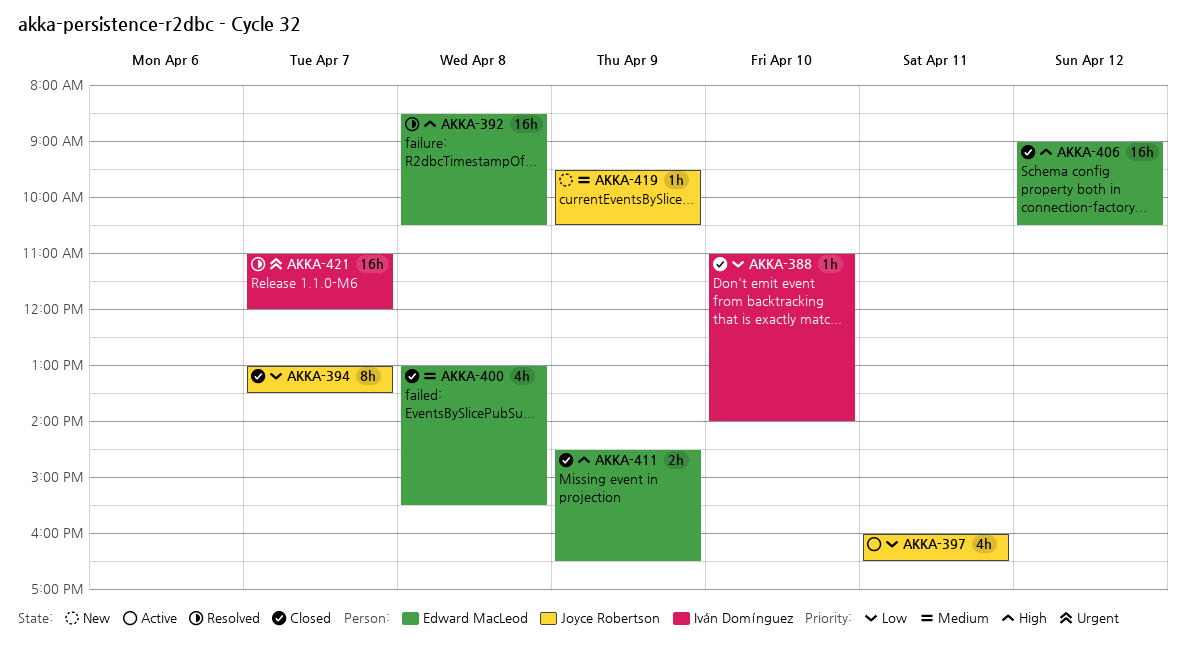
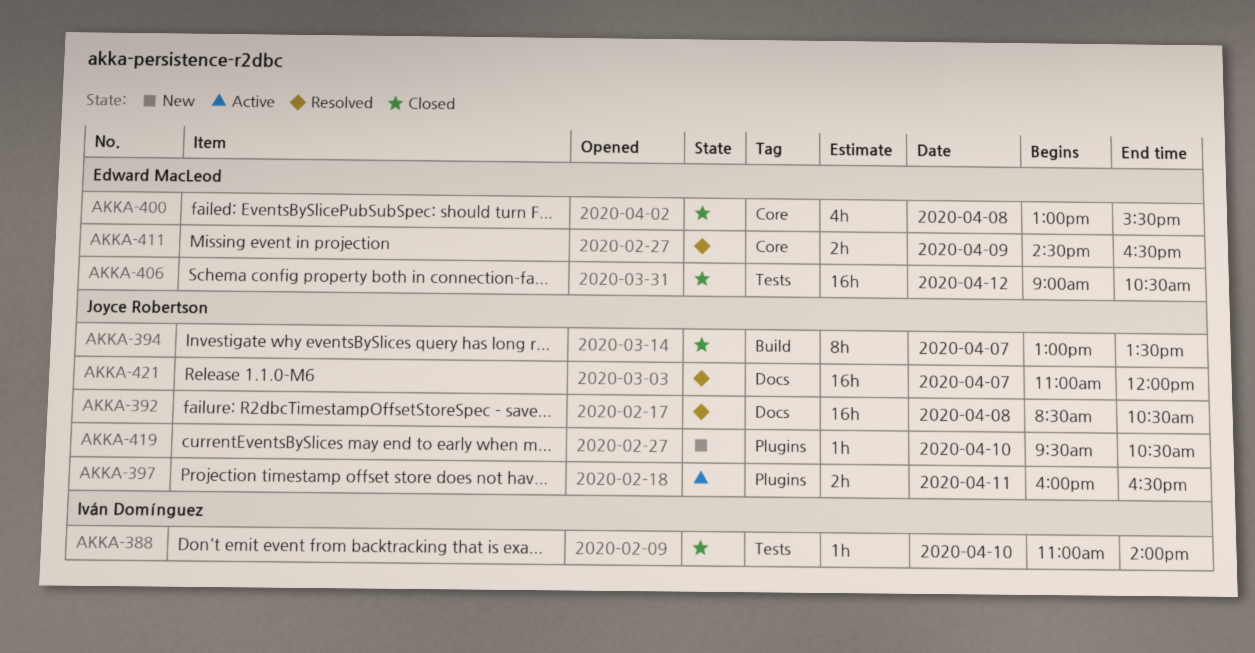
AKKA-392, owner: Edward MacLeod -> Joyce Robertson
AKKA-397, estimate: 4h -> 2h
AKKA-411, status: Closed -> Resolved
AKKA-419, day: Apr 9 -> Apr 10
AKKA-421, owner: Iván Domínguez -> Joyce Robertson

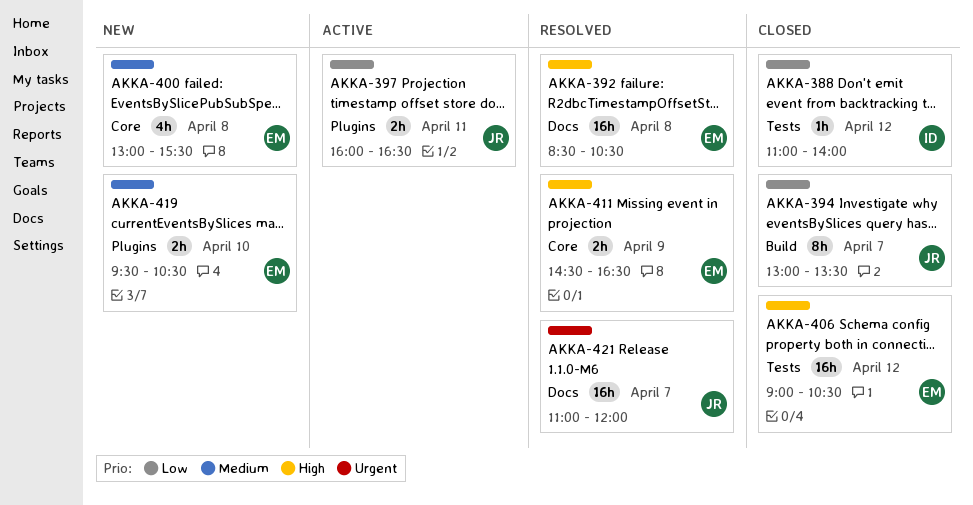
AKKA-388, day: Apr 10 -> Apr 12
AKKA-392, owner: Joyce Robertson -> Edward MacLeod
AKKA-400, status: Closed -> New
AKKA-419, owner: Joyce Robertson -> Edward MacLeod
AKKA-419, estimate: 1h -> 2h

